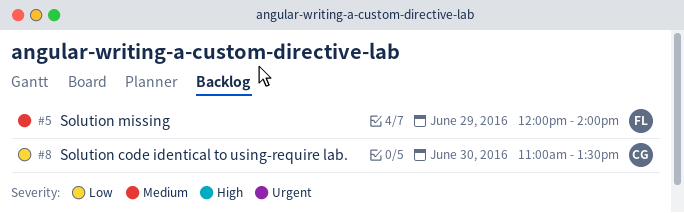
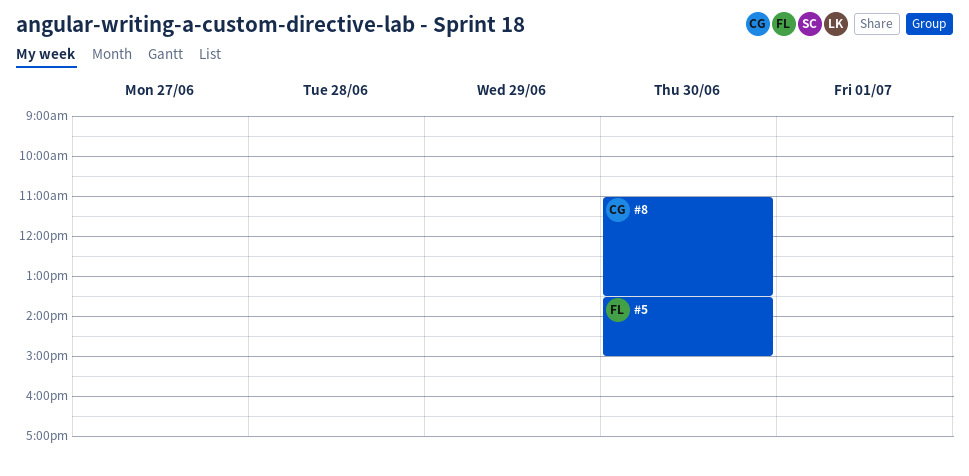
#5, day: Jun 29 -> Jun 30
#5, begins: 12:00 -> 13:30
#5, ends: 14:00 -> 15:00

